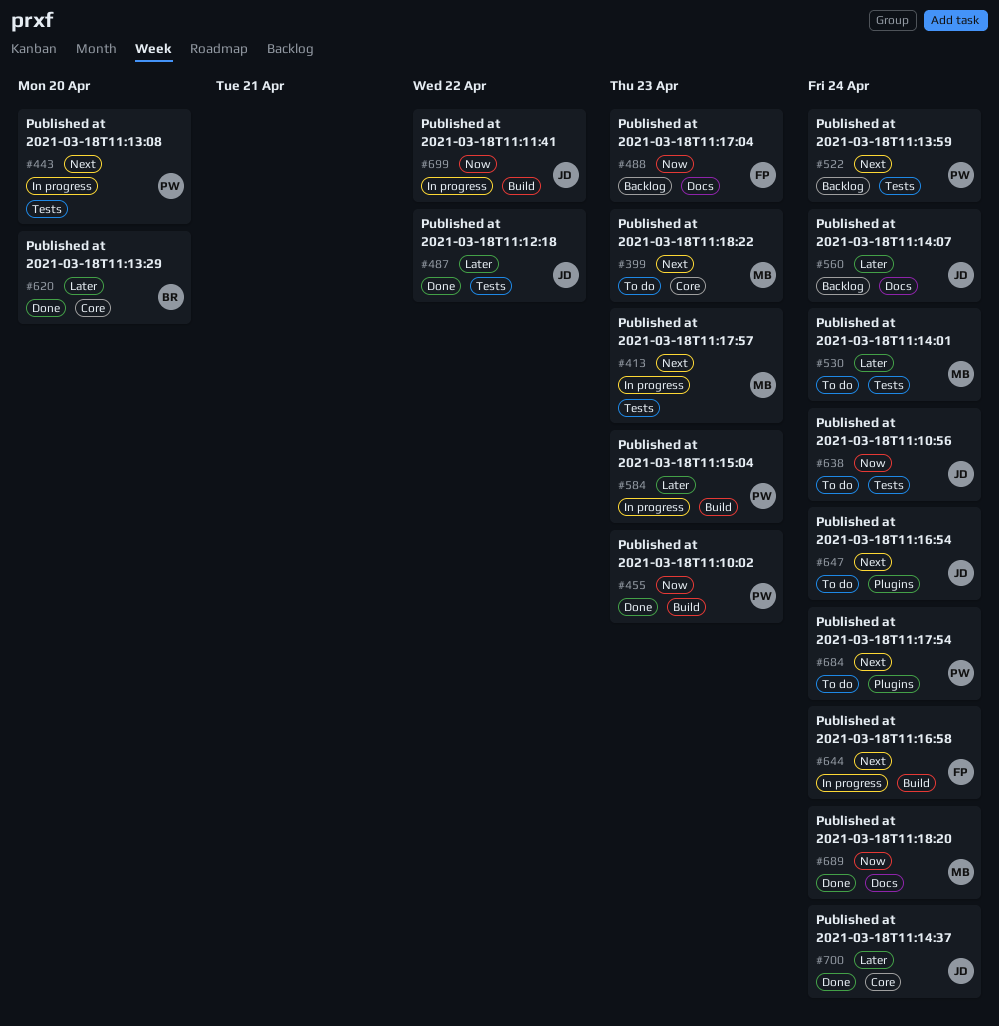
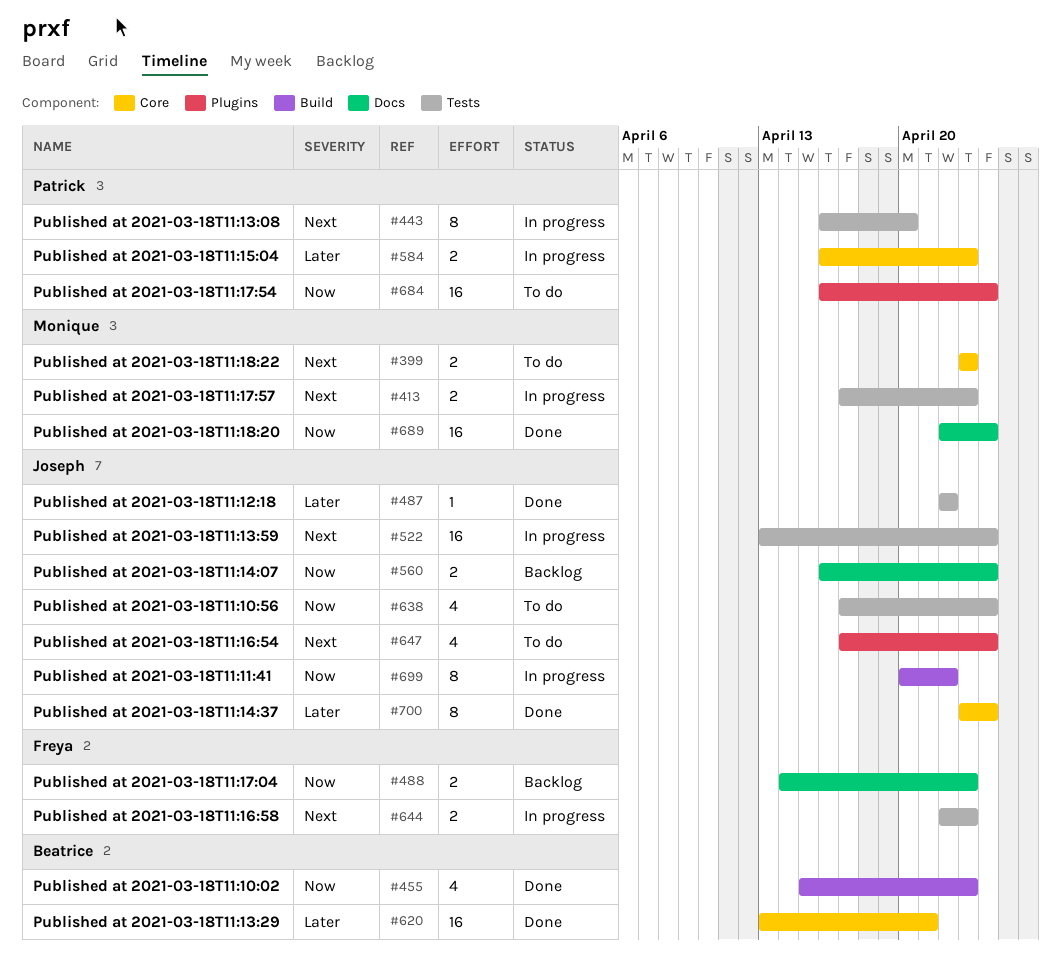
#455, owner: Patrick -> Beatrice
#522, status: Backlog -> In progress
#522, owner: Patrick -> Joseph
#530: present -> none
#560, priority: Later -> Now
#584, label: Build -> Core
#620, due: Apr 20 -> Apr 21
#644, label: Build -> Tests
#644, due: Apr 24 -> Apr 23
#684, priority: Next -> Now

